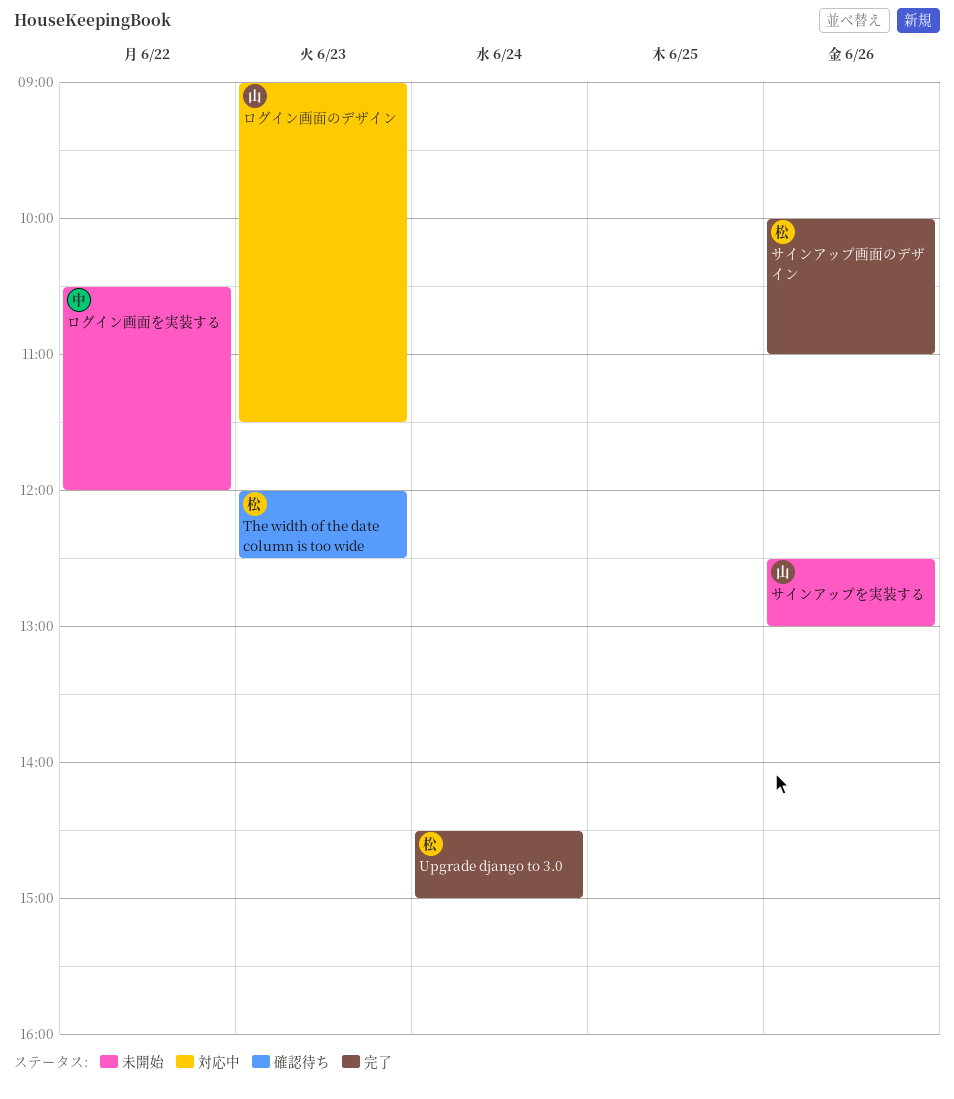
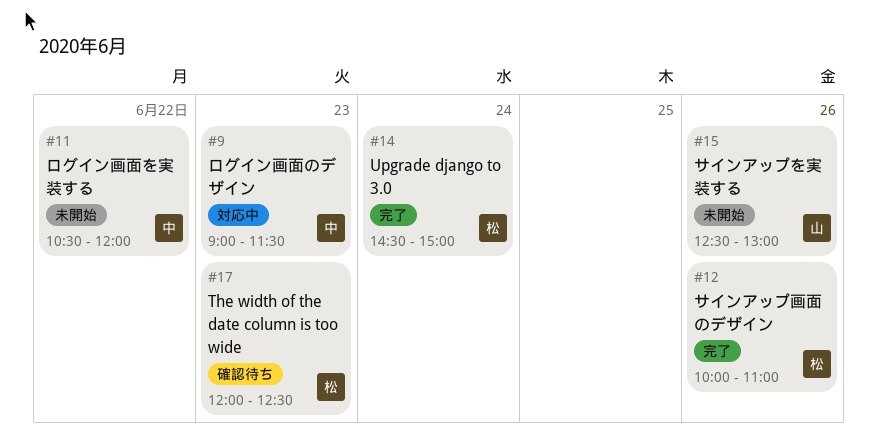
ログイン画面のデザイン, owner: 山 -> 中

